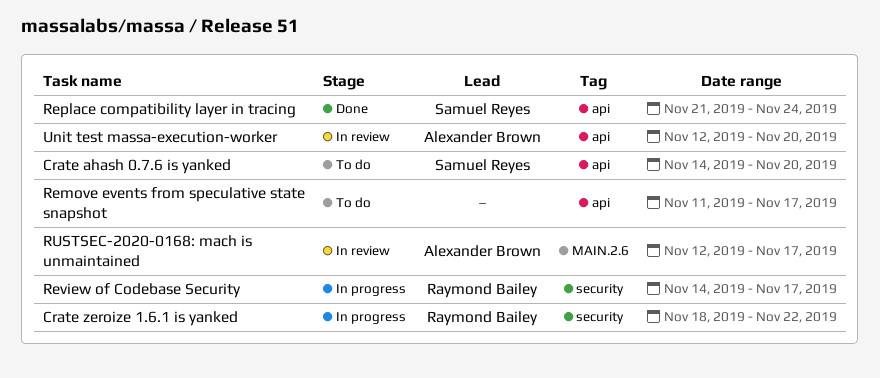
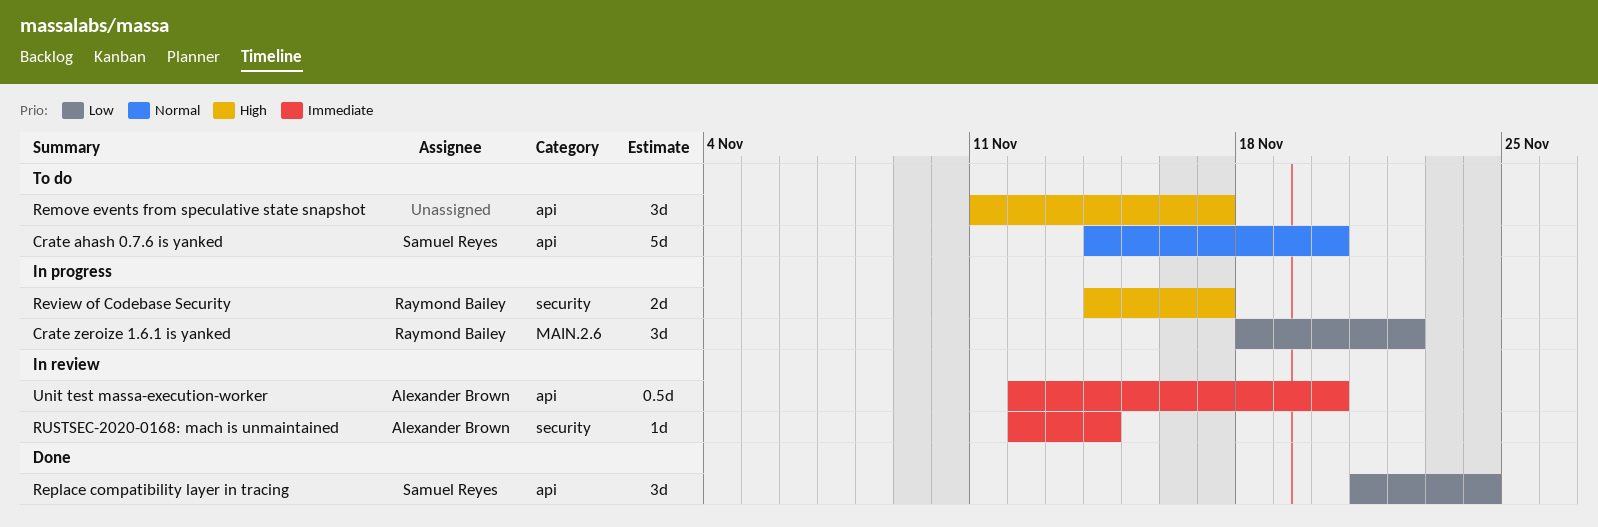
Crate zeroize 1.6.1 is yanked, label: security -> MAIN.2.6
RUSTSEC-2020-0168: mach is unmaintained, label: MAIN.2.6 -> security
RUSTSEC-2020-0168: mach is unmaintained, due: Nov 17 -> Nov 14

